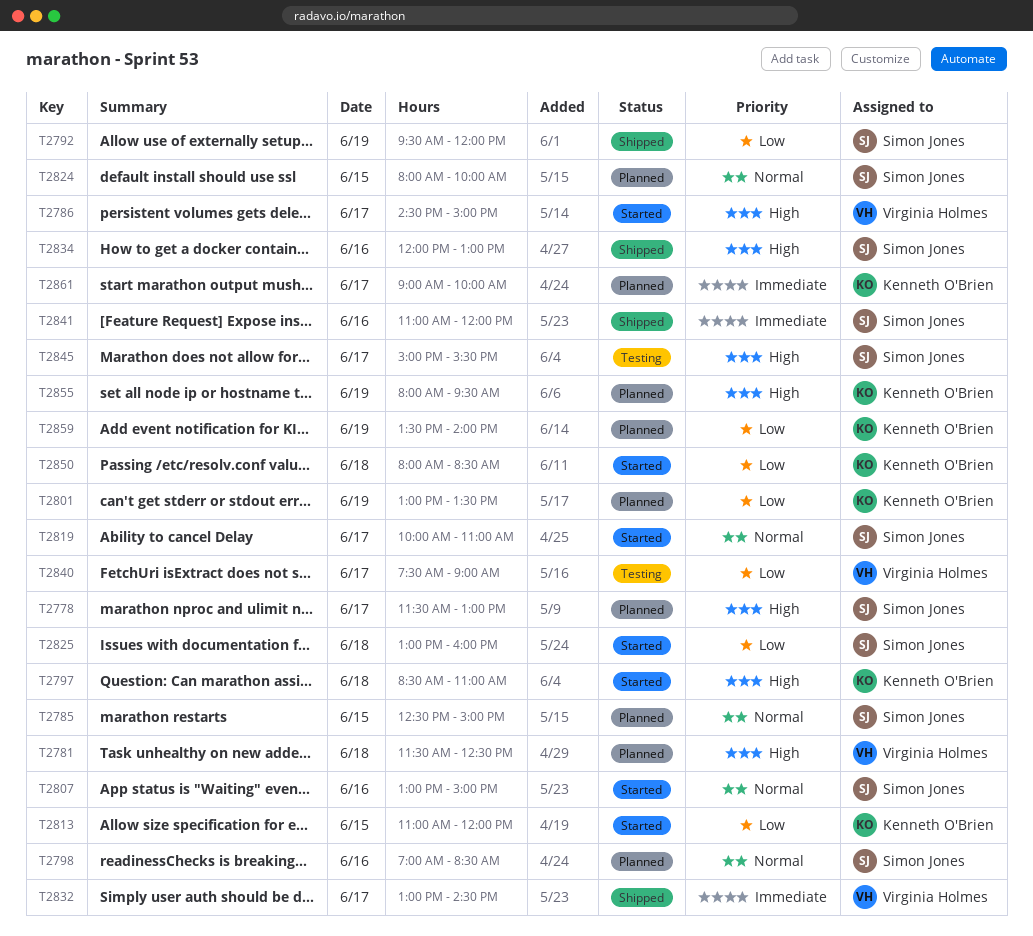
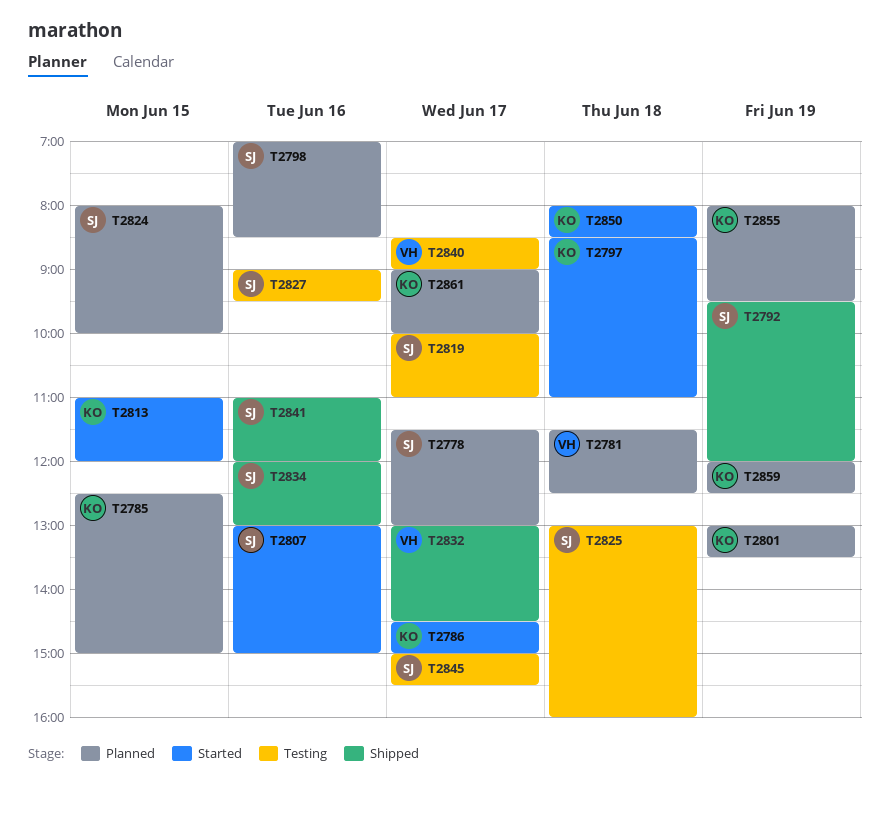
T2785, owner: Simon Jones -> Kenneth O'Brien
T2786, owner: Virginia Holmes -> Kenneth O'Brien
T2819, status: Started -> Testing
T2825, status: Started -> Testing
T2827: none -> present
T2840, begins: 07:30 -> 08:30
T2859, begins: 13:30 -> 12:00
T2859, ends: 14:00 -> 12:30

